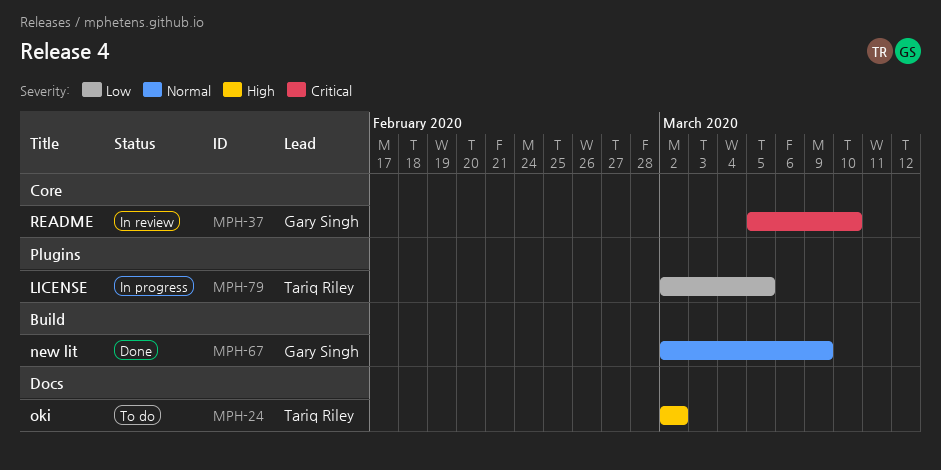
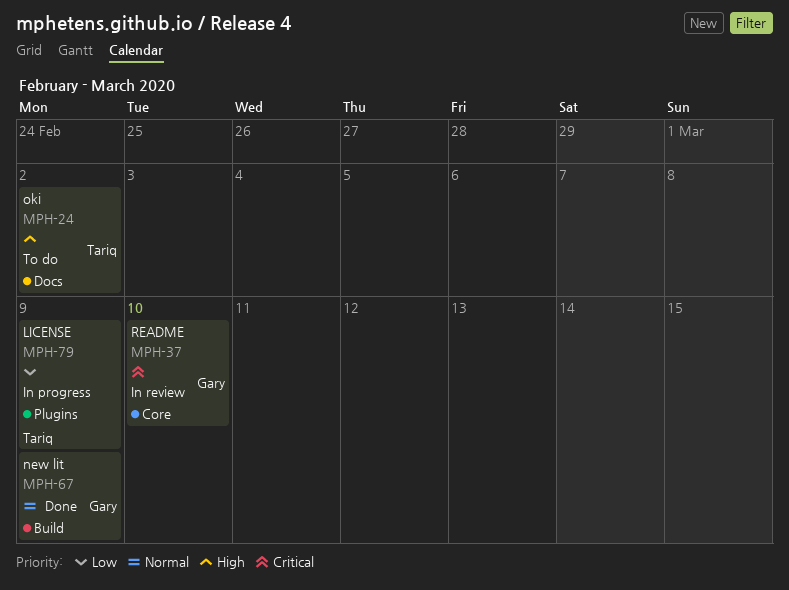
MPH-79, due: Mar 5 -> Mar 9

